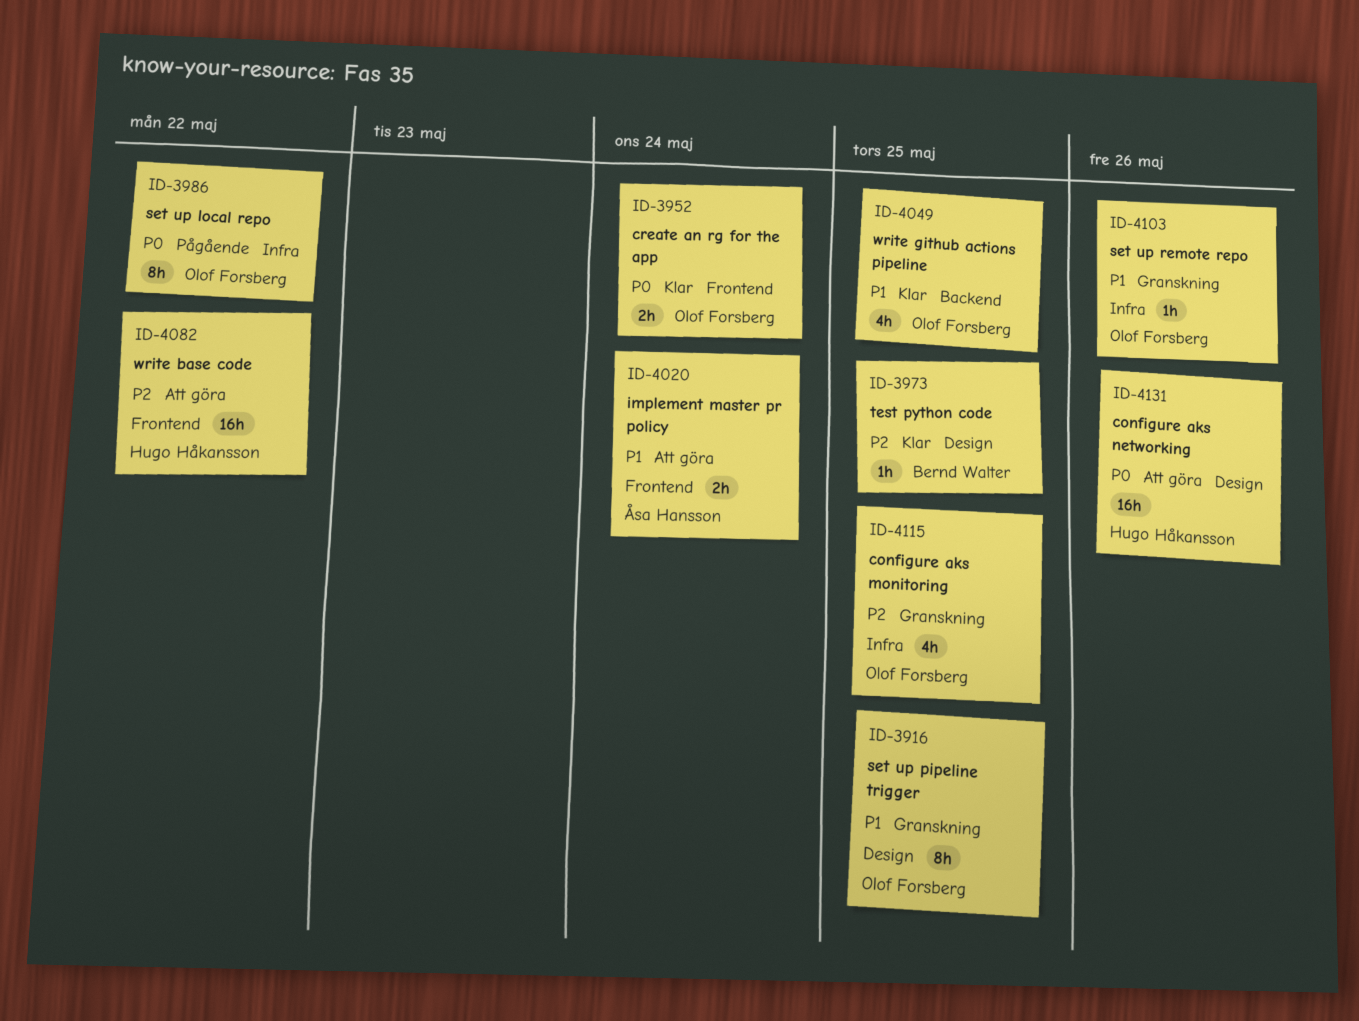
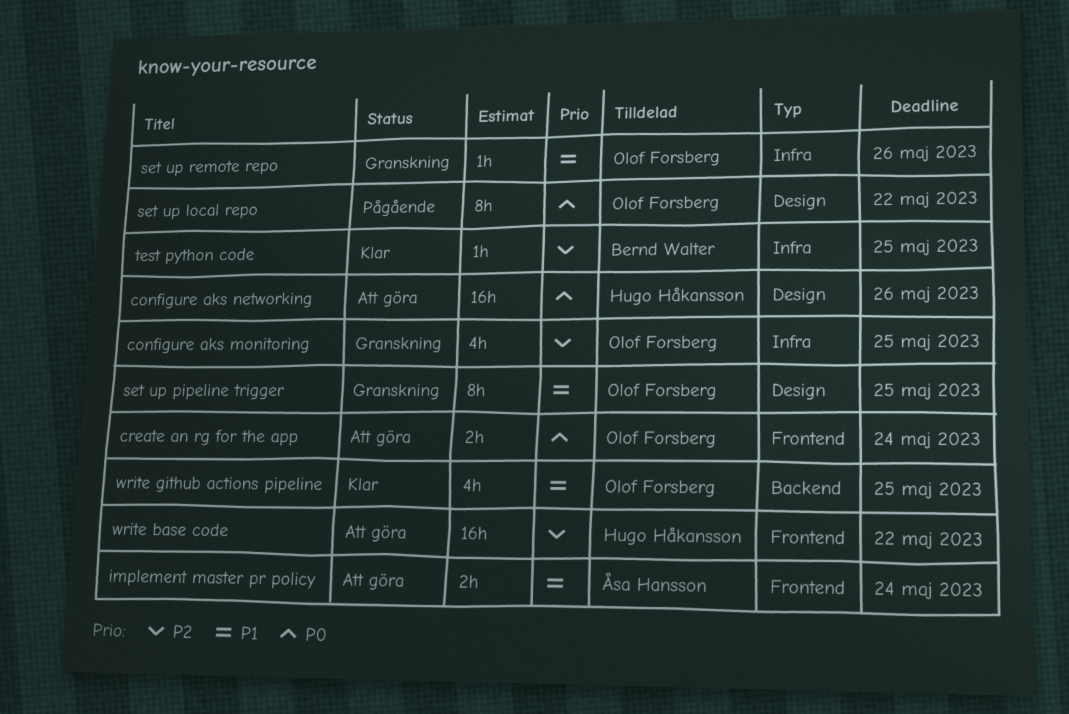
create an rg for the app, status: Klar -> Att göra
set up local repo, label: Infra -> Design
test python code, label: Design -> Infra

